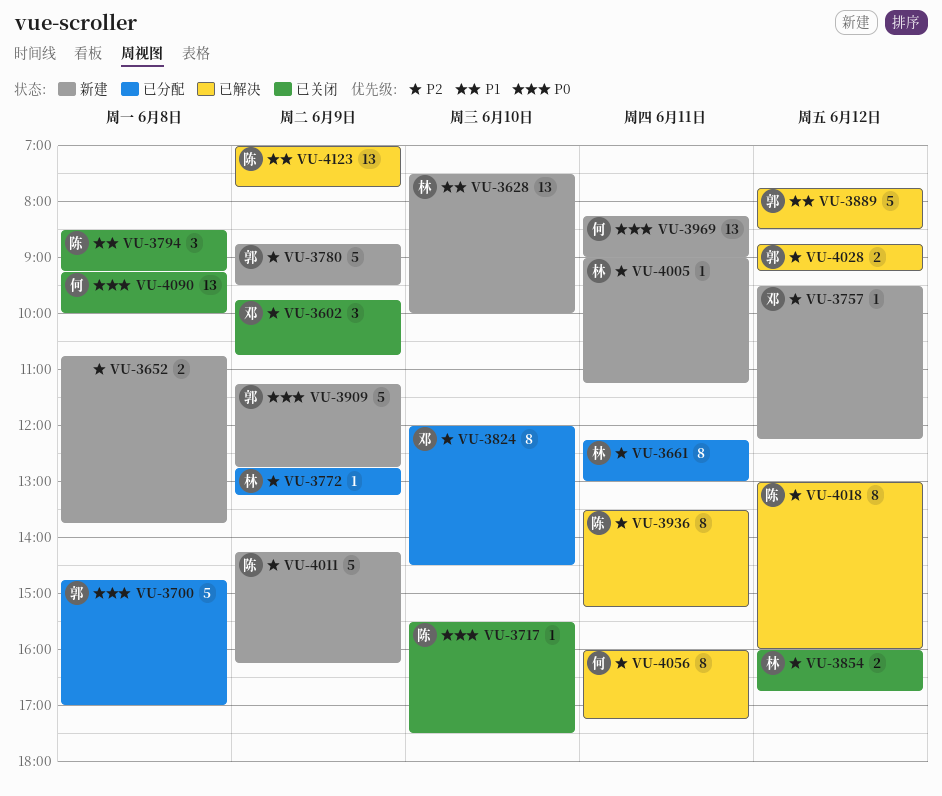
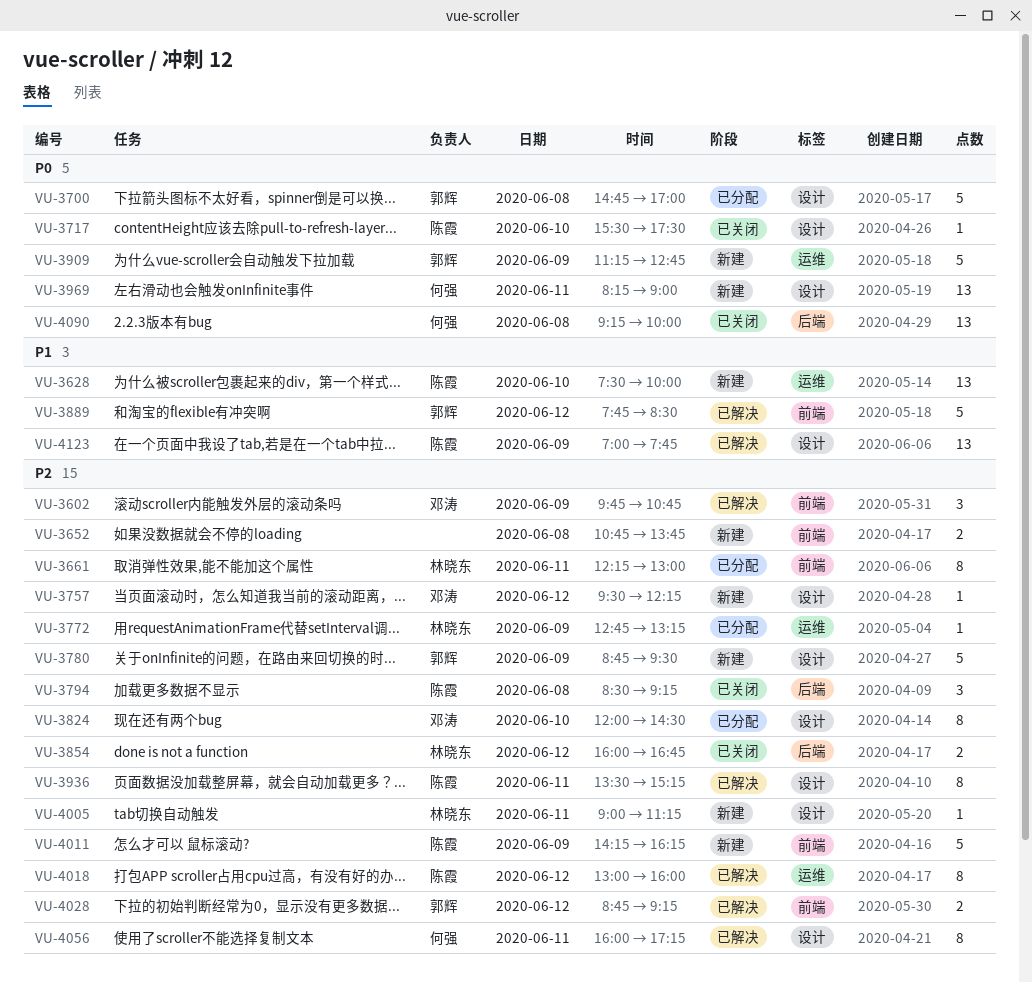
VU-3602, status: 已关闭 -> 已解决
VU-3628, owner: 林晓东 -> 陈霞
VU-3794, priority: P1 -> P2

